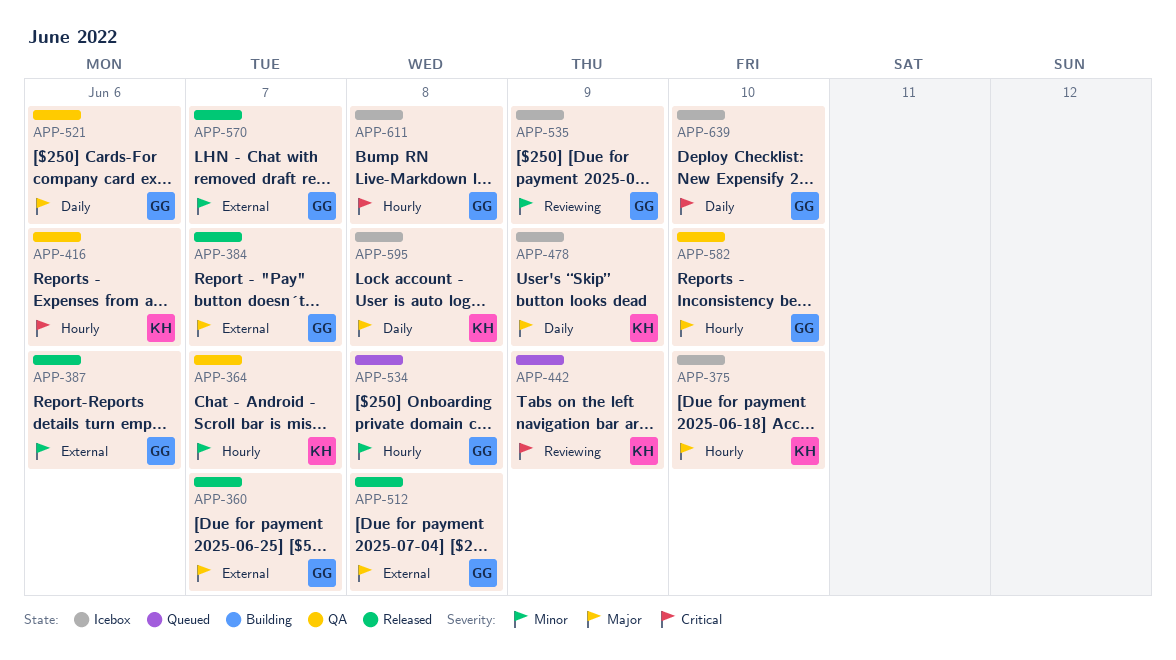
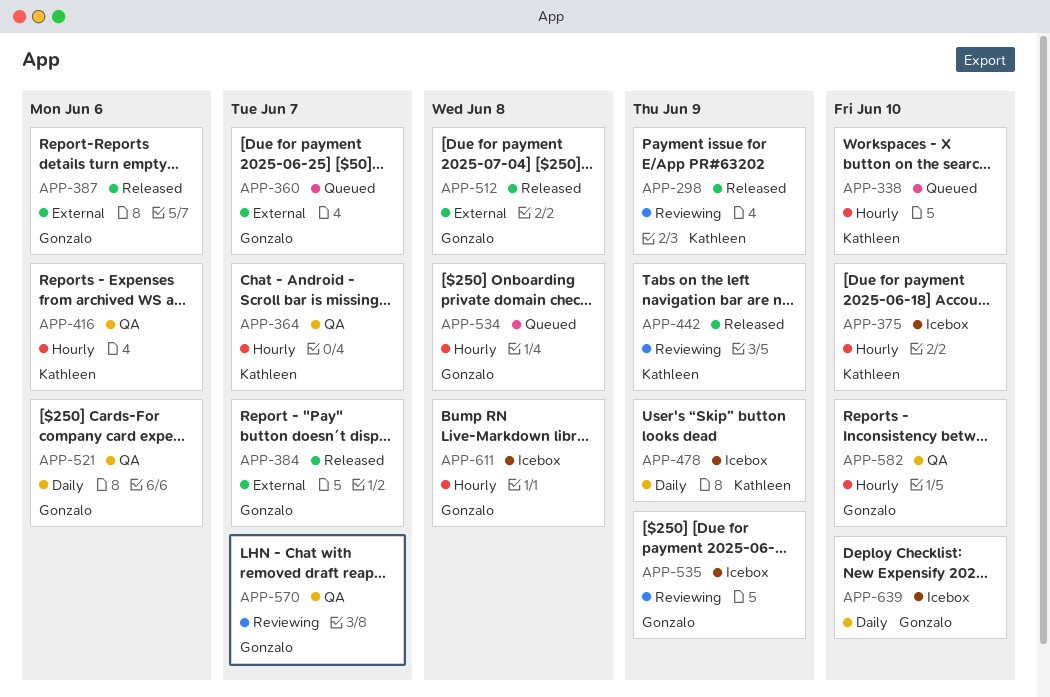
APP-298: none -> present
APP-338: none -> present
APP-360, status: Released -> Queued
APP-442, status: Queued -> Released
APP-570, status: Released -> QA
APP-570, label: External -> Reviewing
APP-595: present -> none

